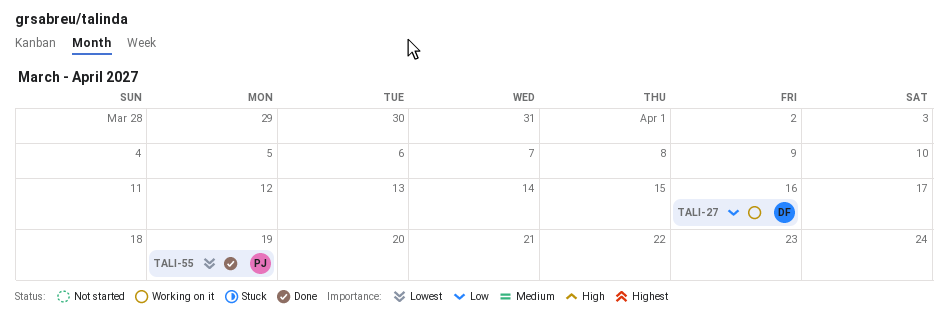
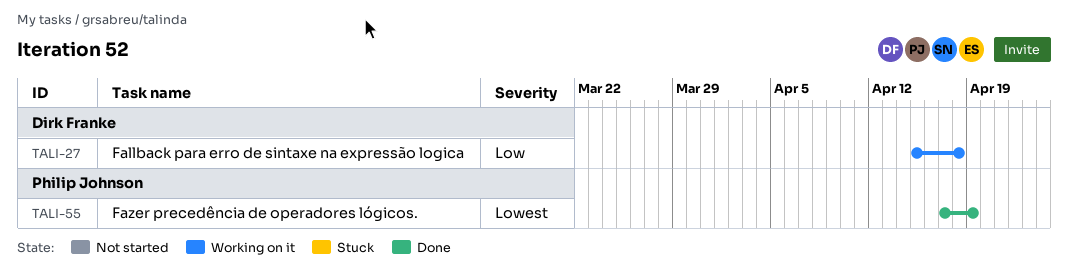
TALI-27, due: Apr 16 -> Apr 18

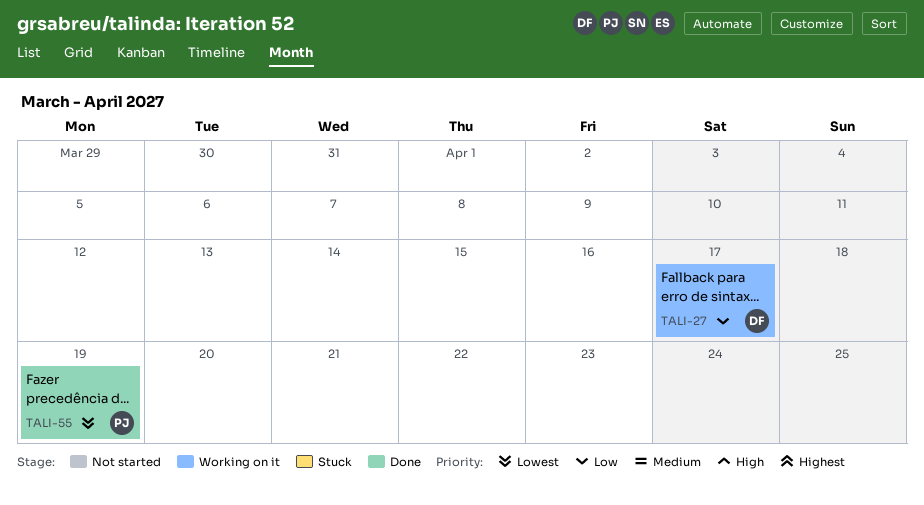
TALI-27, due: Apr 18 -> Apr 17

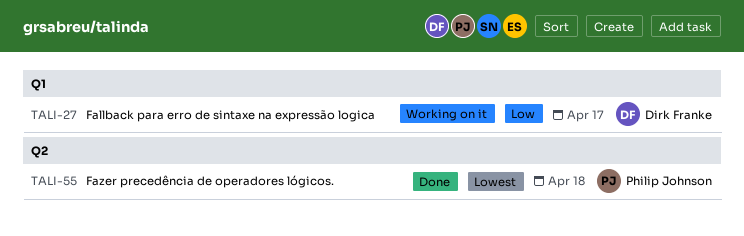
TALI-55, due: Apr 19 -> Apr 18

